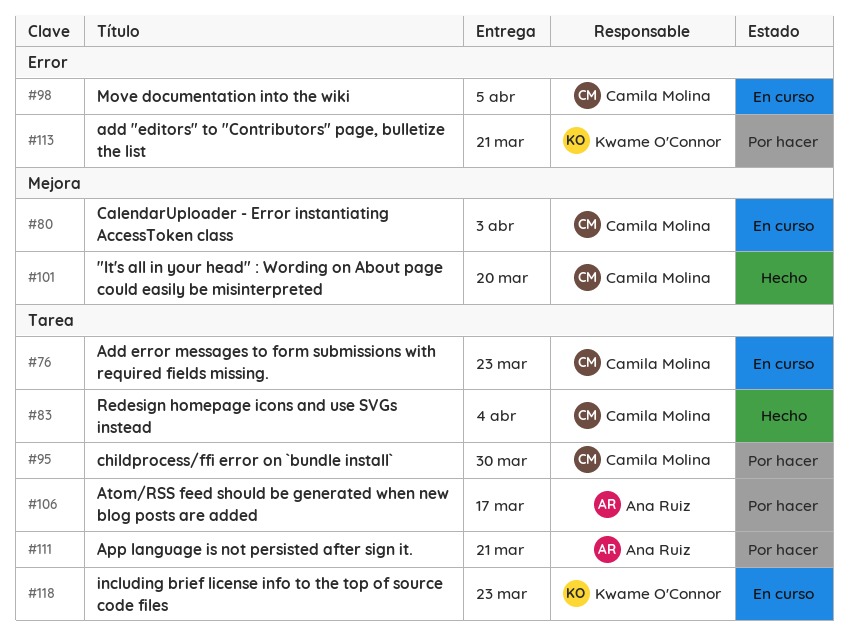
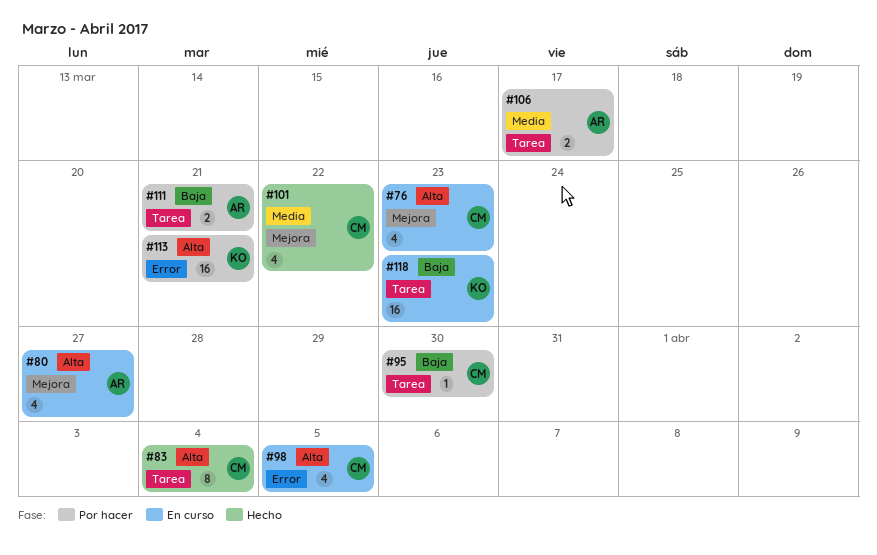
#76, label: Tarea -> Mejora
#80, owner: Camila Molina -> Ana Ruiz
#80, due: Apr 3 -> Mar 27
#101, due: Mar 20 -> Mar 22

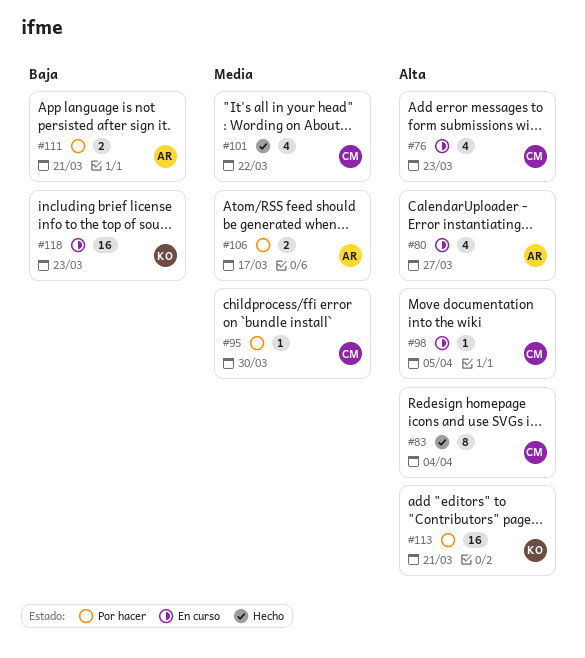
#95, priority: Baja -> Media
#98, estimate: 4 -> 1

